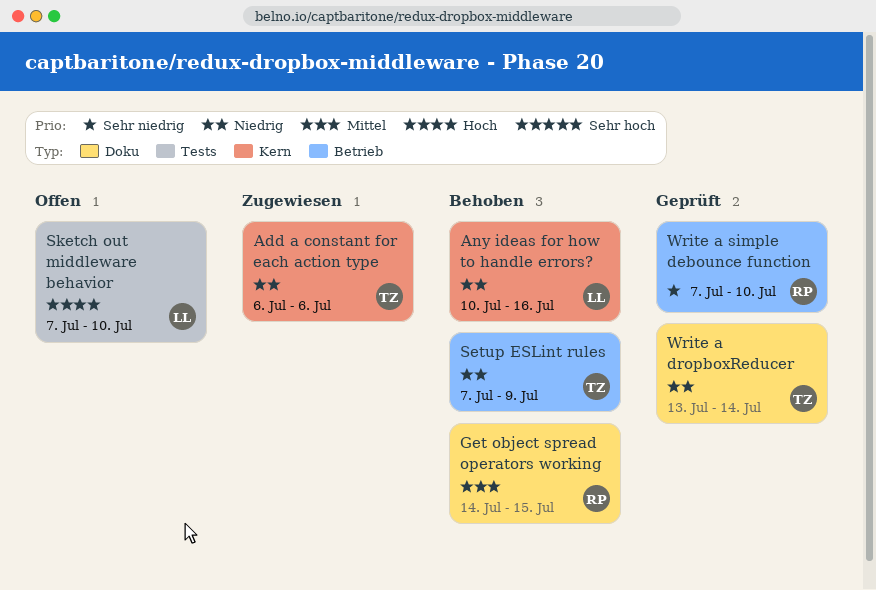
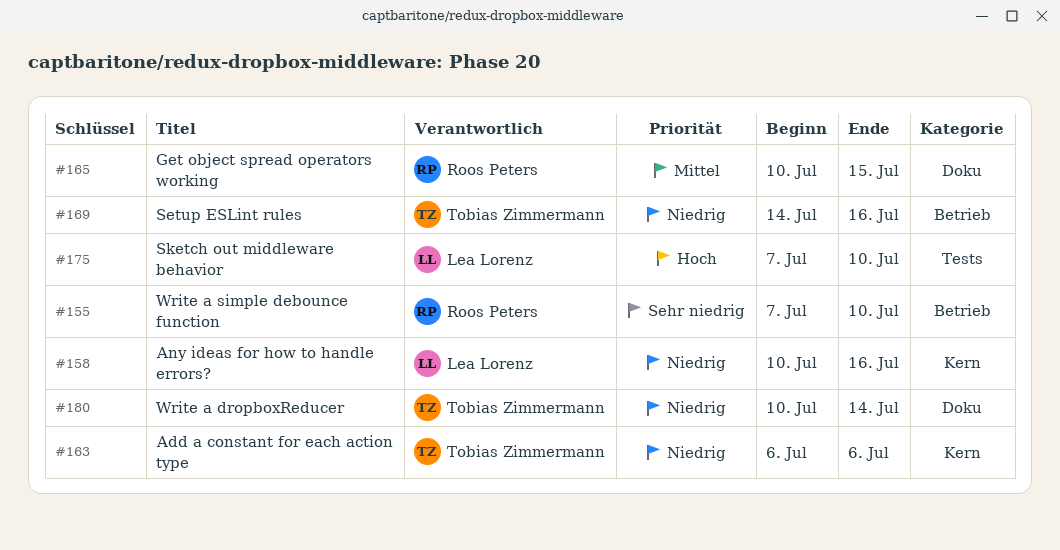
Get object spread operators working, start: Jul 14 -> Jul 10
Setup ESLint rules, start: Jul 7 -> Jul 14
Setup ESLint rules, due: Jul 9 -> Jul 16
Write a dropboxReducer, start: Jul 13 -> Jul 10

